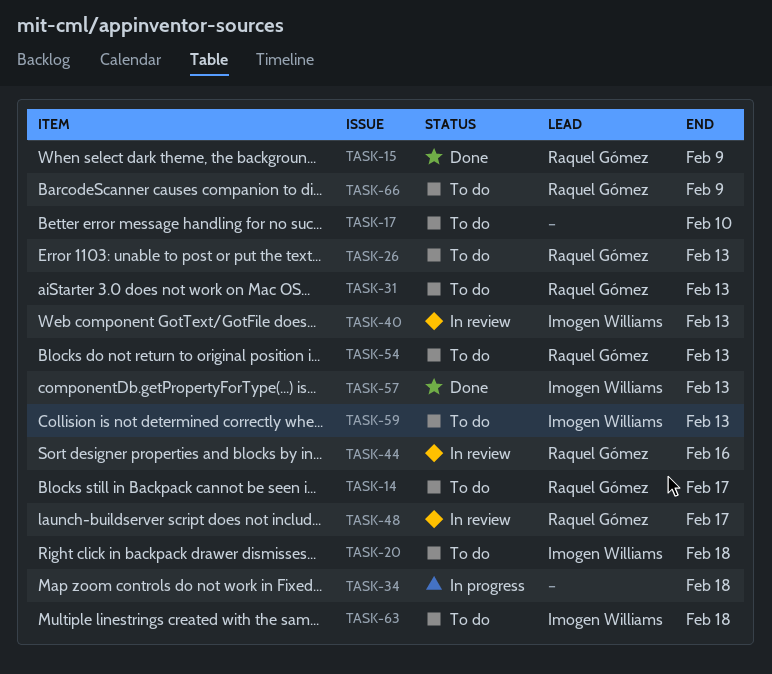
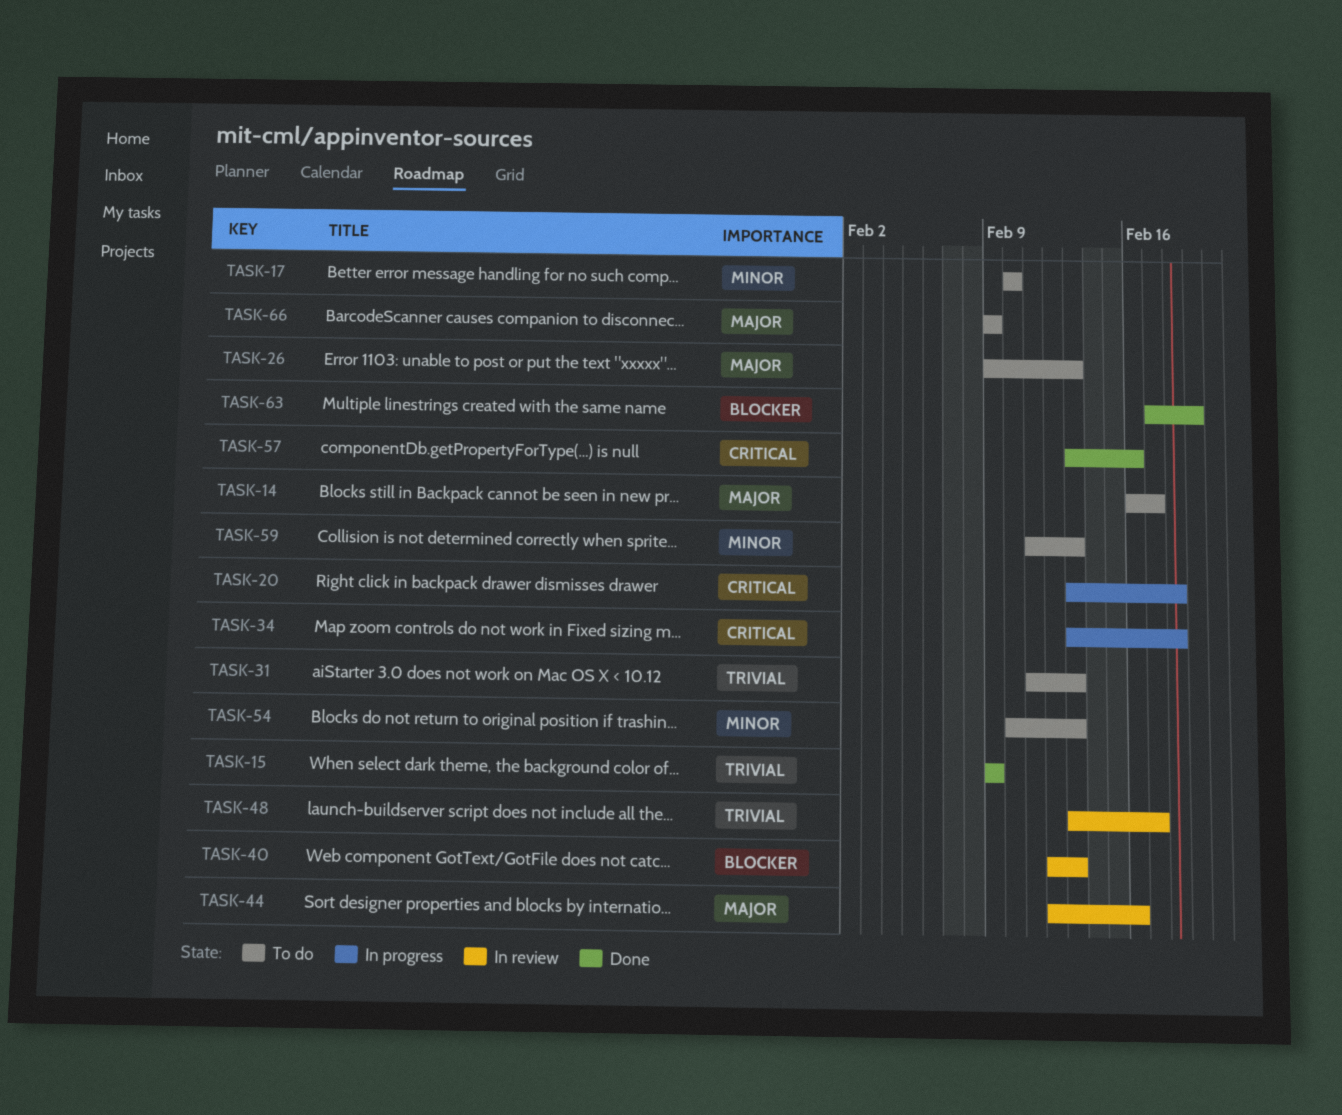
TASK-20, status: To do -> In progress
TASK-57, due: Feb 13 -> Feb 16
TASK-63, status: To do -> Done
TASK-63, due: Feb 18 -> Feb 19

